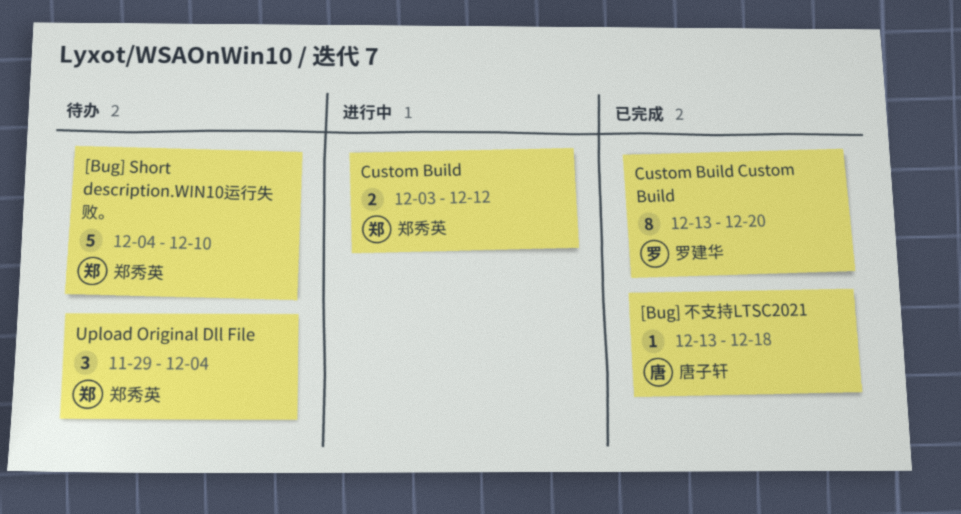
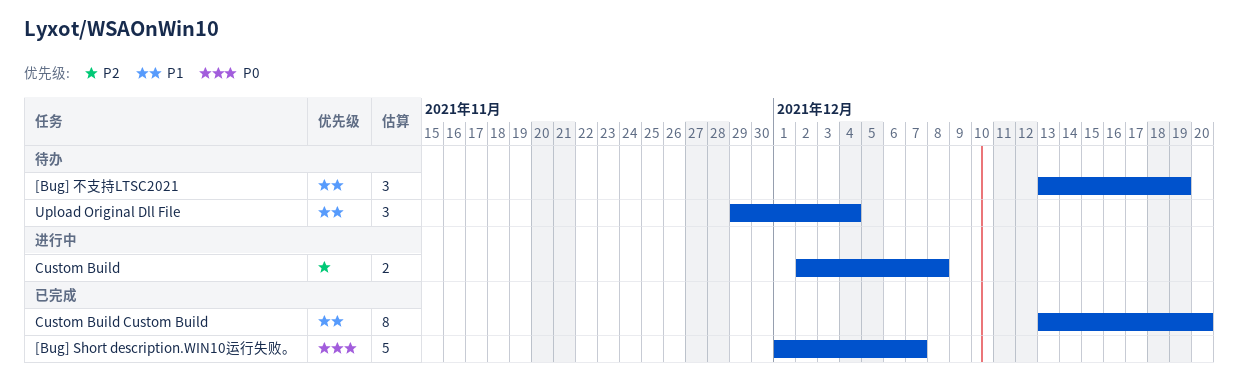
[Bug] Short description.WIN10运行失败。, status: 待办 -> 已完成
[Bug] Short description.WIN10运行失败。, start: Dec 4 -> Dec 1
[Bug] Short description.WIN10运行失败。, due: Dec 10 -> Dec 7
[Bug] 不支持LTSC2021, status: 已完成 -> 待办
[Bug] 不支持LTSC2021, estimate: 1 -> 3
[Bug] 不支持LTSC2021, due: Dec 18 -> Dec 19
Custom Build, start: Dec 3 -> Dec 2
Custom Build, due: Dec 12 -> Dec 8

